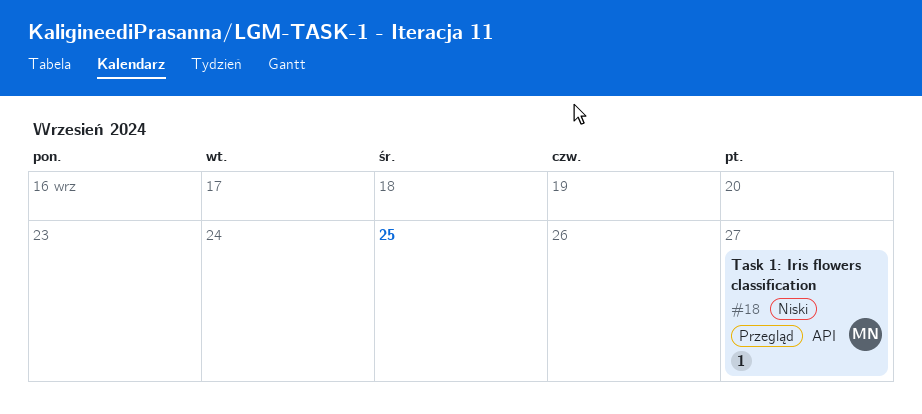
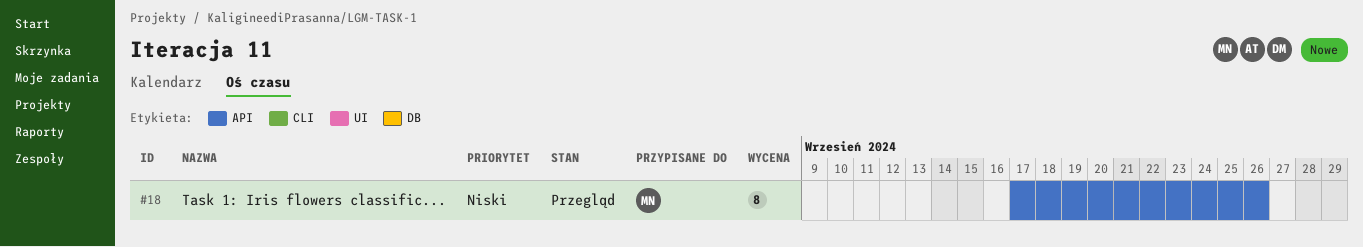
#18, estimate: 1 -> 8
#18, due: Sep 27 -> Sep 26

